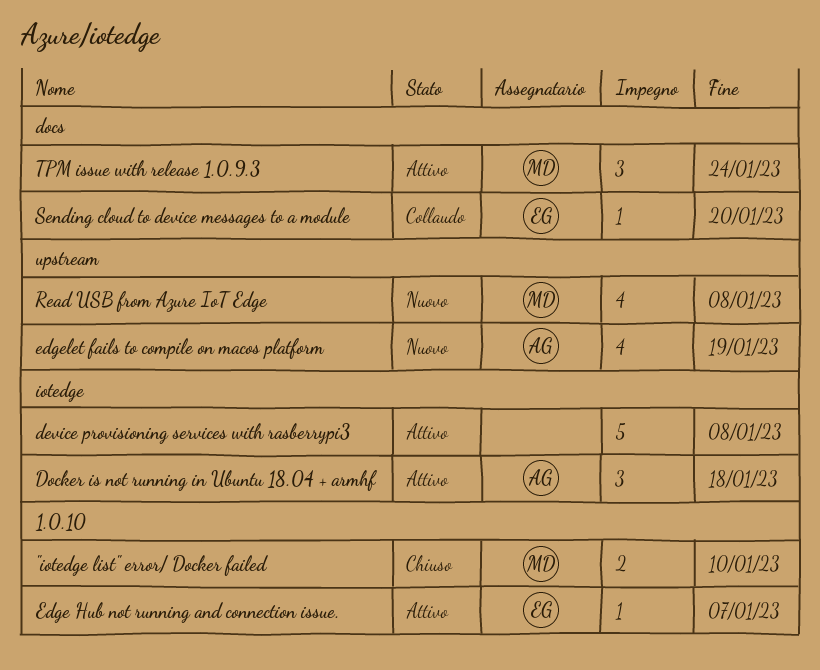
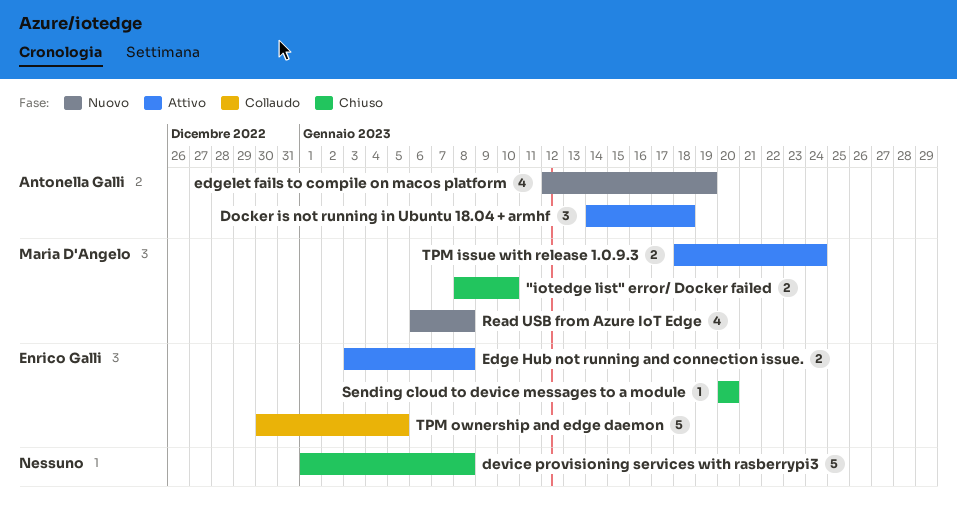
device provisioning services with rasberrypi3, status: Attivo -> Chiuso
Edge Hub not running and connection issue., estimate: 1 -> 2
Edge Hub not running and connection issue., due: Jan 7 -> Jan 8
Sending cloud to device messages to a module, status: Collaudo -> Chiuso
TPM issue with release 1.0.9.3, estimate: 3 -> 2
TPM ownership and edge daemon: none -> present

